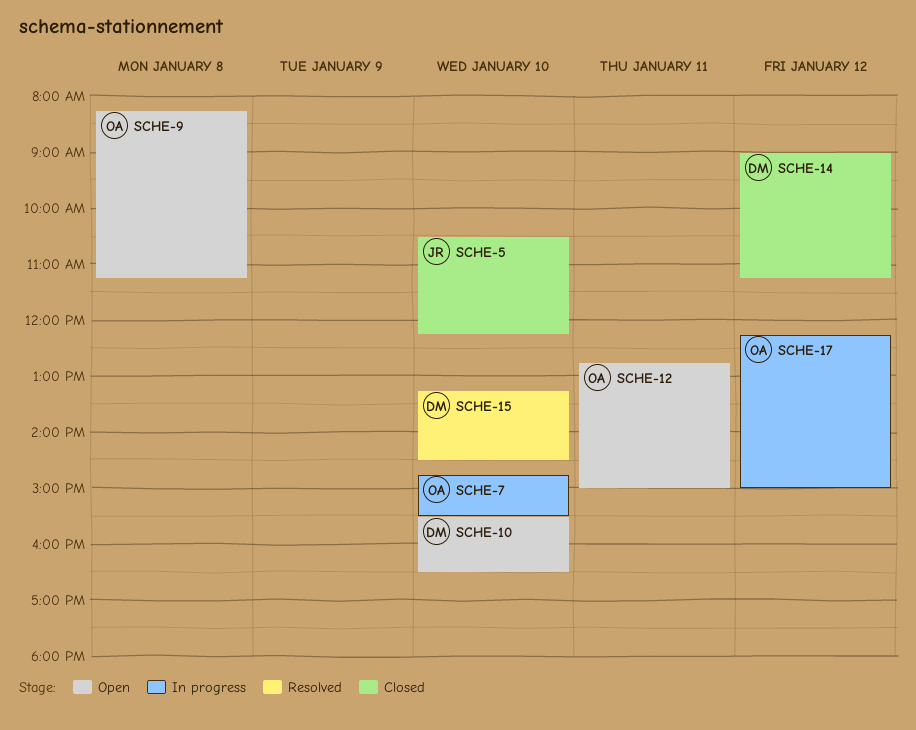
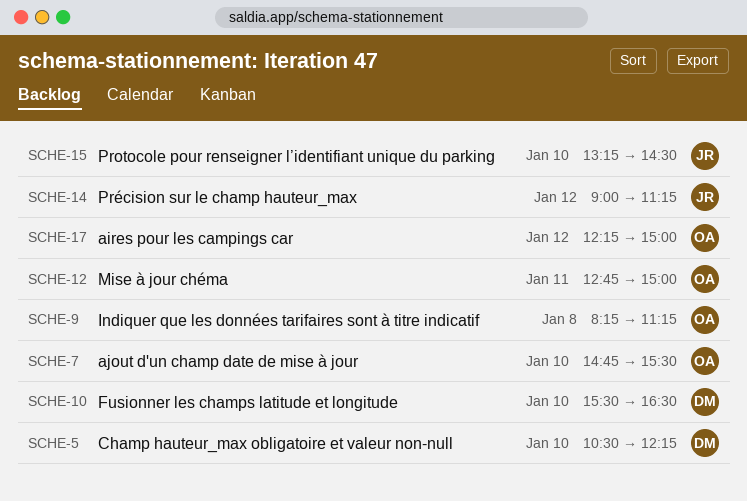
SCHE-5, owner: JR -> DM
SCHE-14, owner: DM -> JR
SCHE-15, owner: DM -> JR

